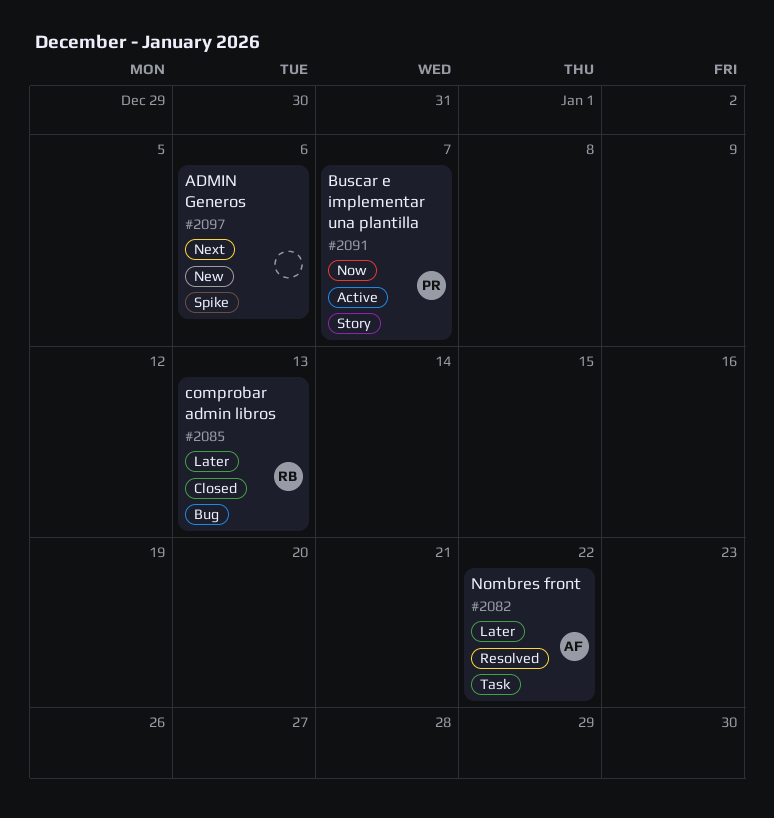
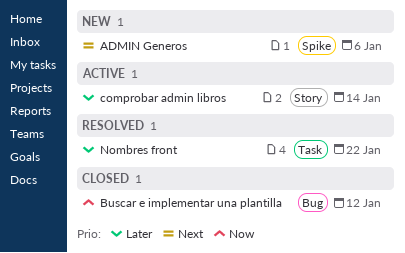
Buscar e implementar una plantilla, status: Active -> Closed
Buscar e implementar una plantilla, label: Story -> Bug
Buscar e implementar una plantilla, due: Jan 7 -> Jan 12
comprobar admin libros, status: Closed -> Active
comprobar admin libros, label: Bug -> Story
comprobar admin libros, due: Jan 13 -> Jan 14

